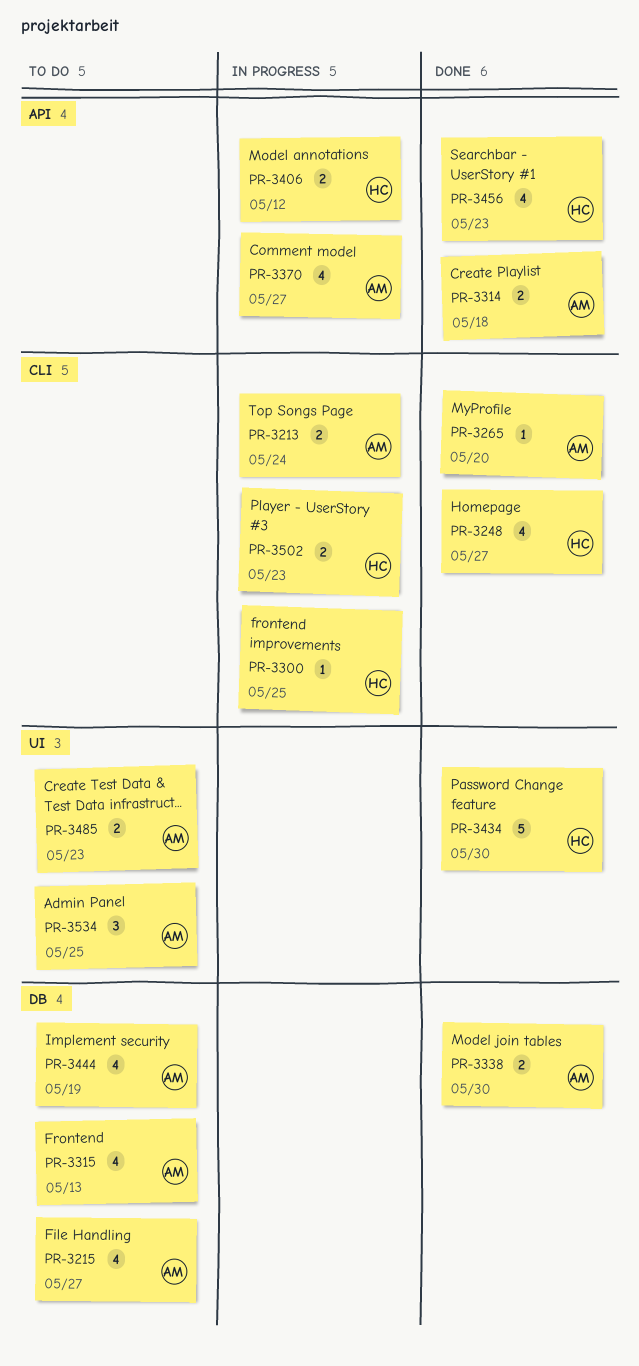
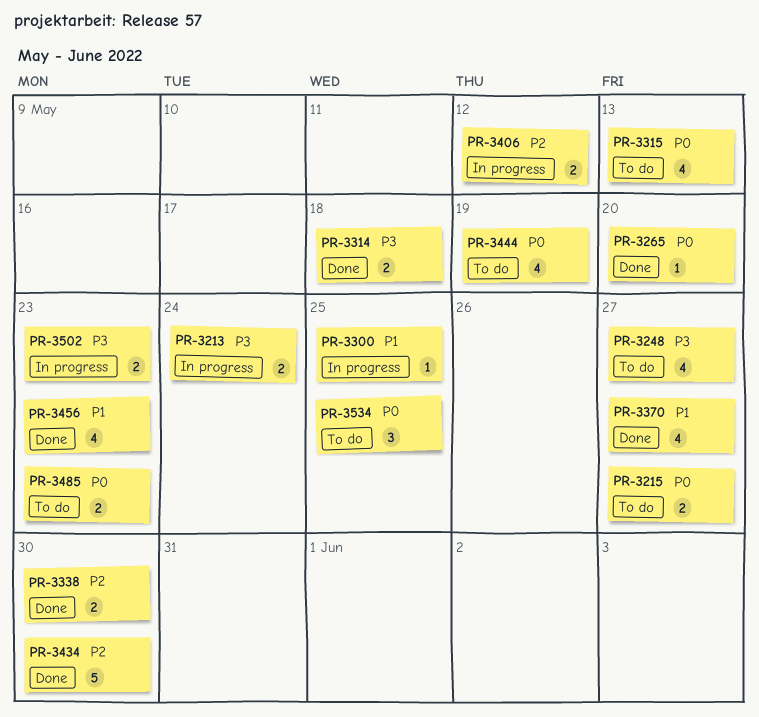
PR-3215, estimate: 4 -> 2
PR-3248, status: Done -> To do
PR-3370, status: In progress -> Done

